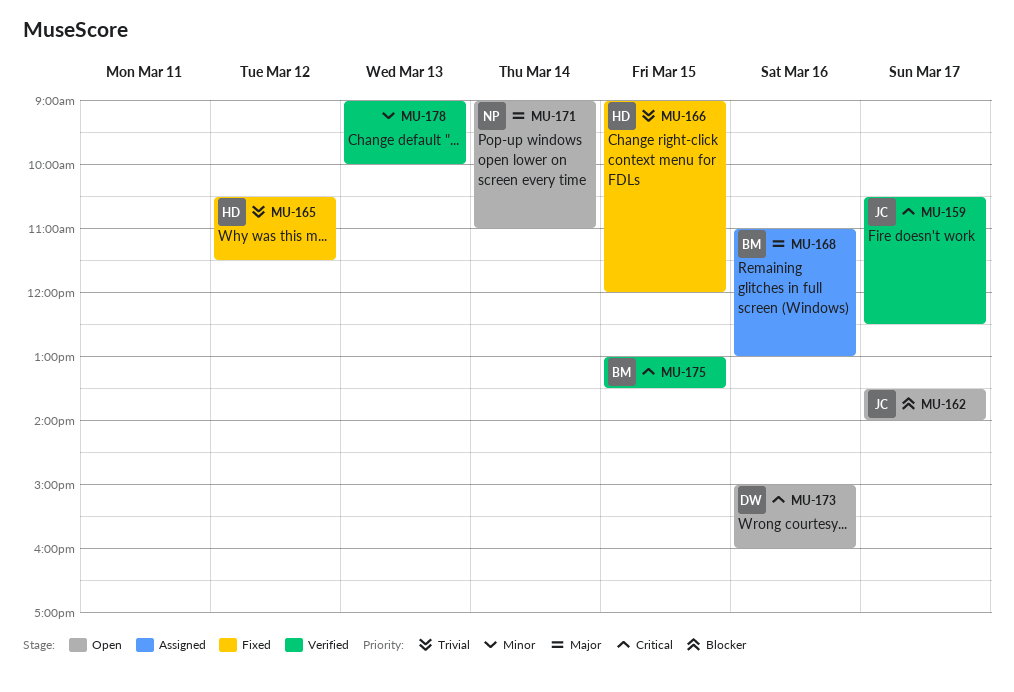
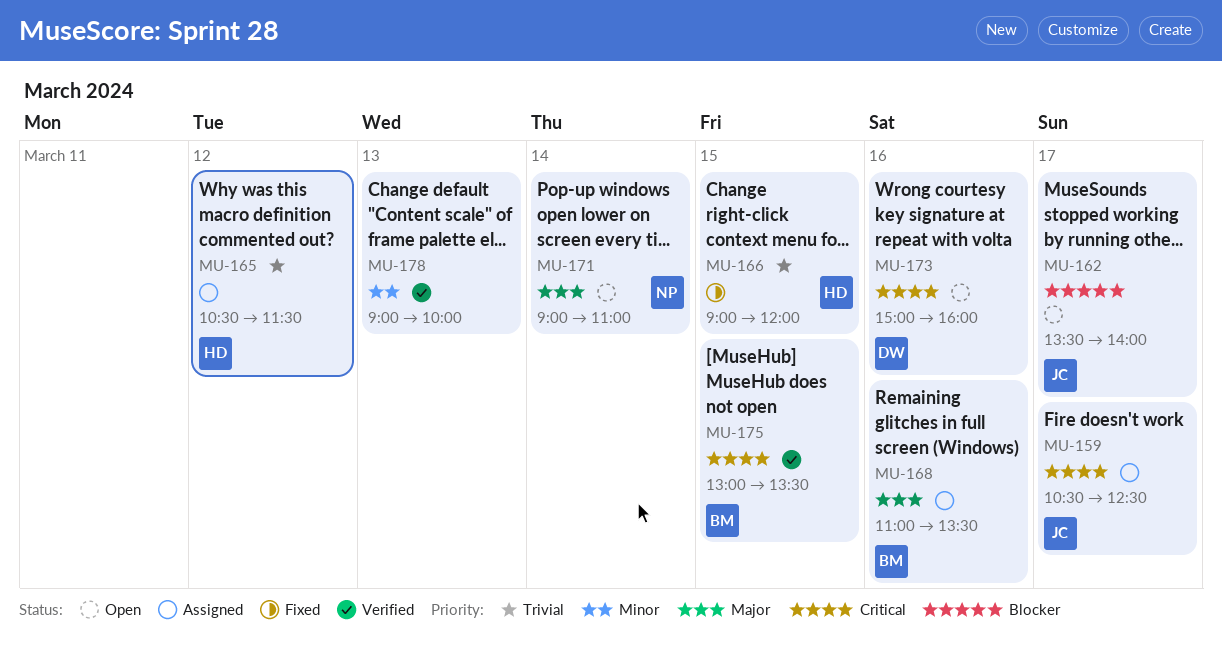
MU-159, status: Verified -> Assigned
MU-165, status: Fixed -> Assigned
MU-168, ends: 13:00 -> 13:30

